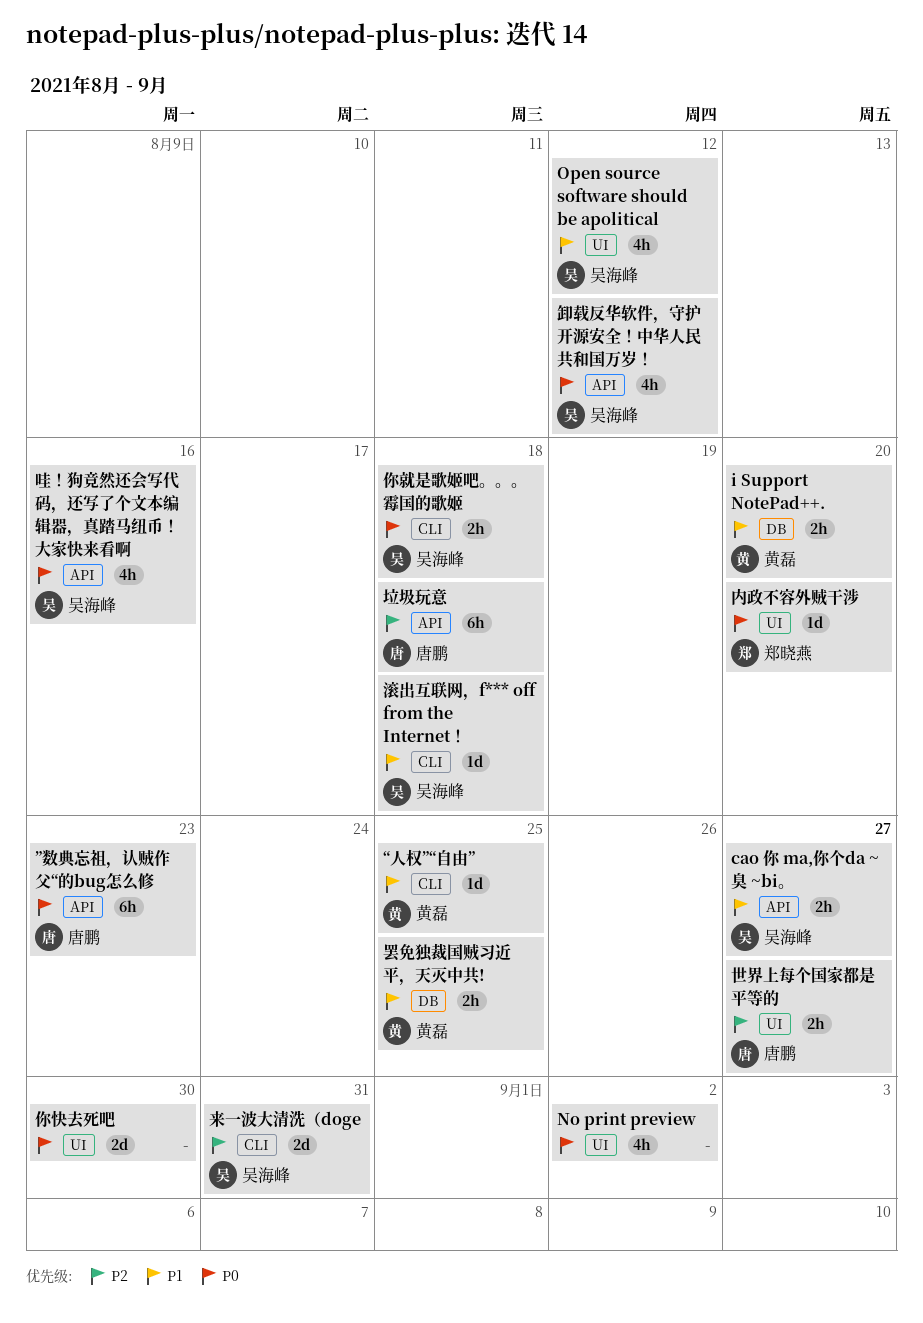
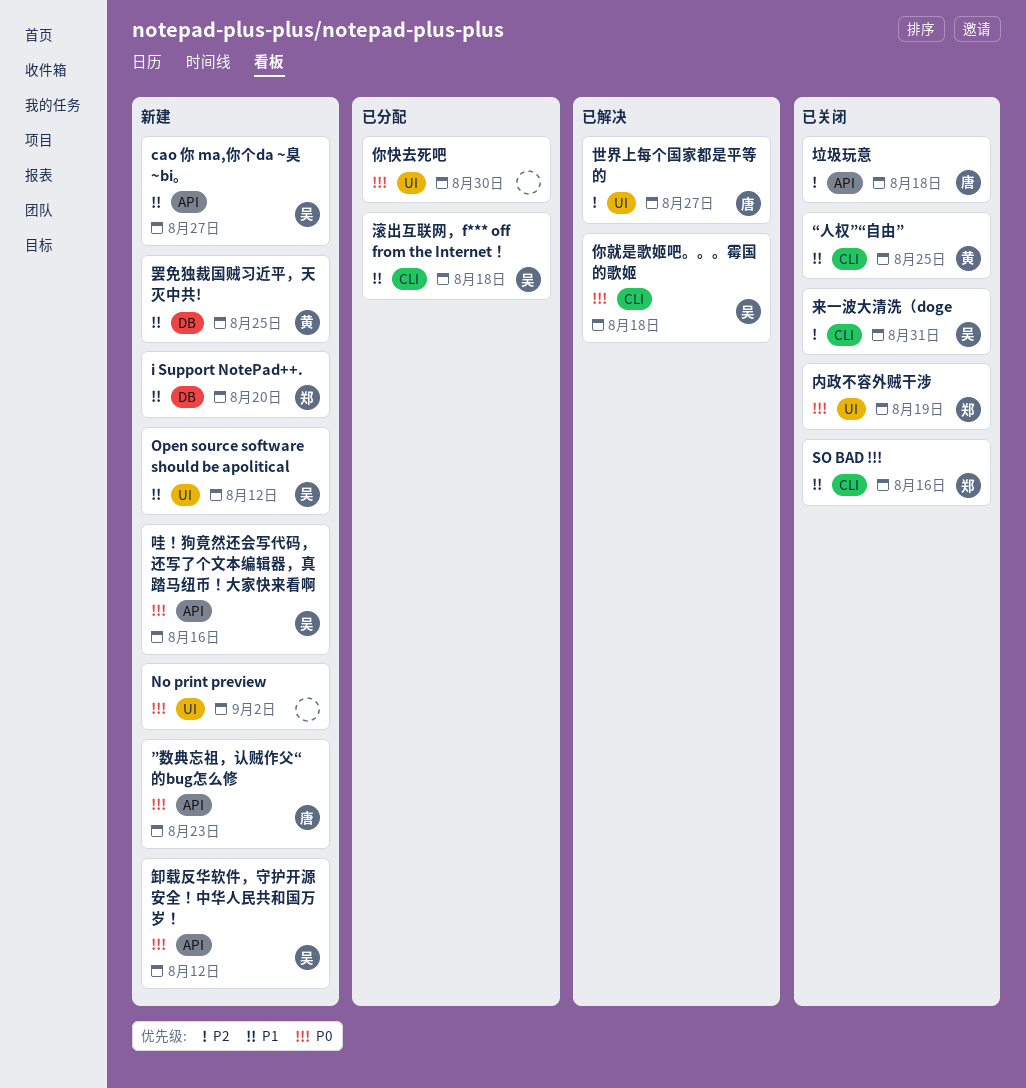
i Support NotePad++., owner: 黄磊 -> 郑晓燕
SO BAD !!!: none -> present
内政不容外贼干涉, due: Aug 20 -> Aug 19

